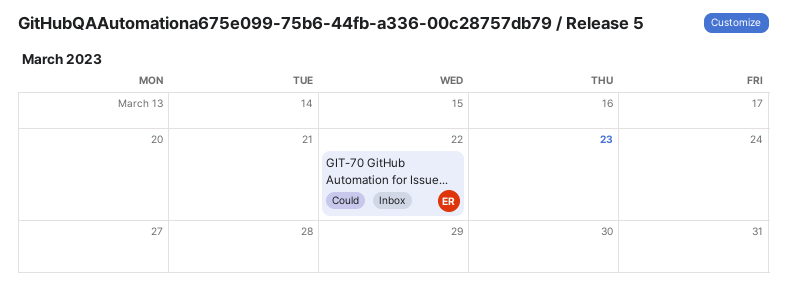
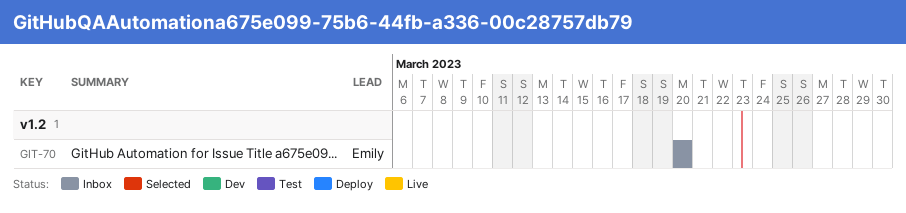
GIT-70, due: Mar 22 -> Mar 20

